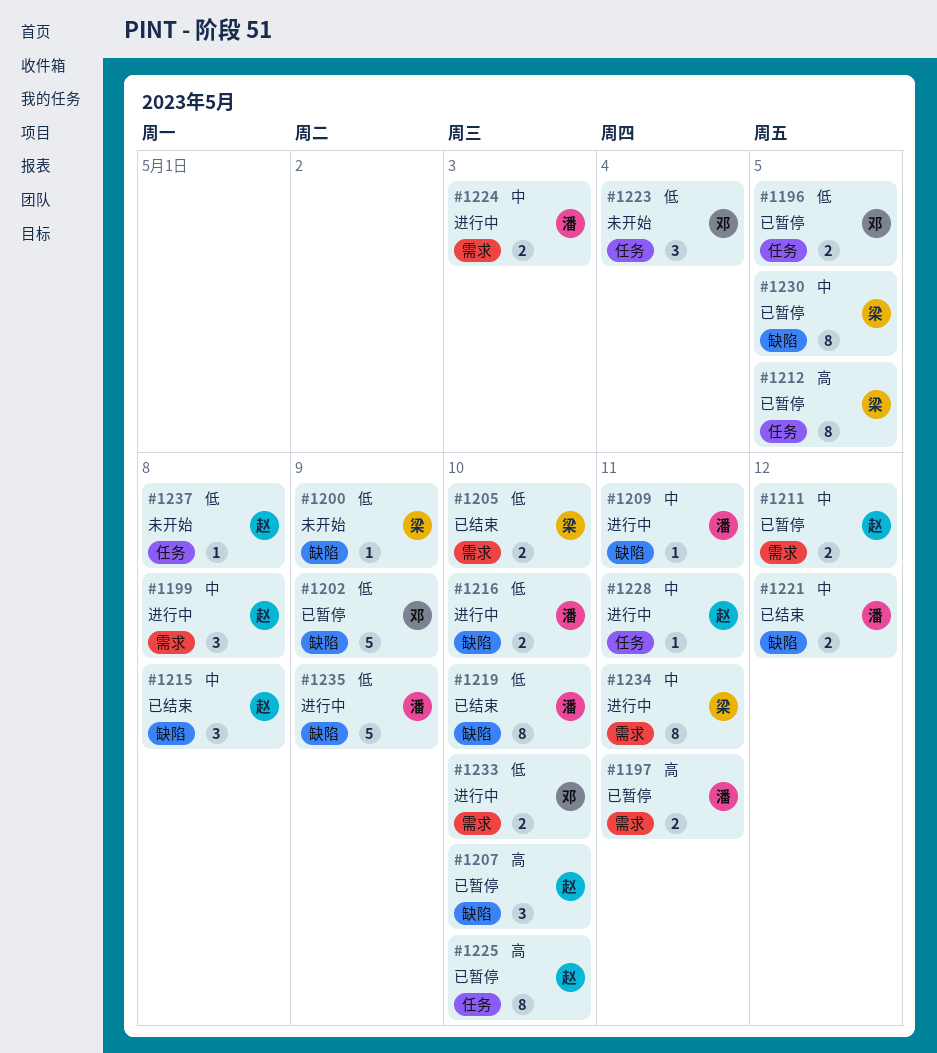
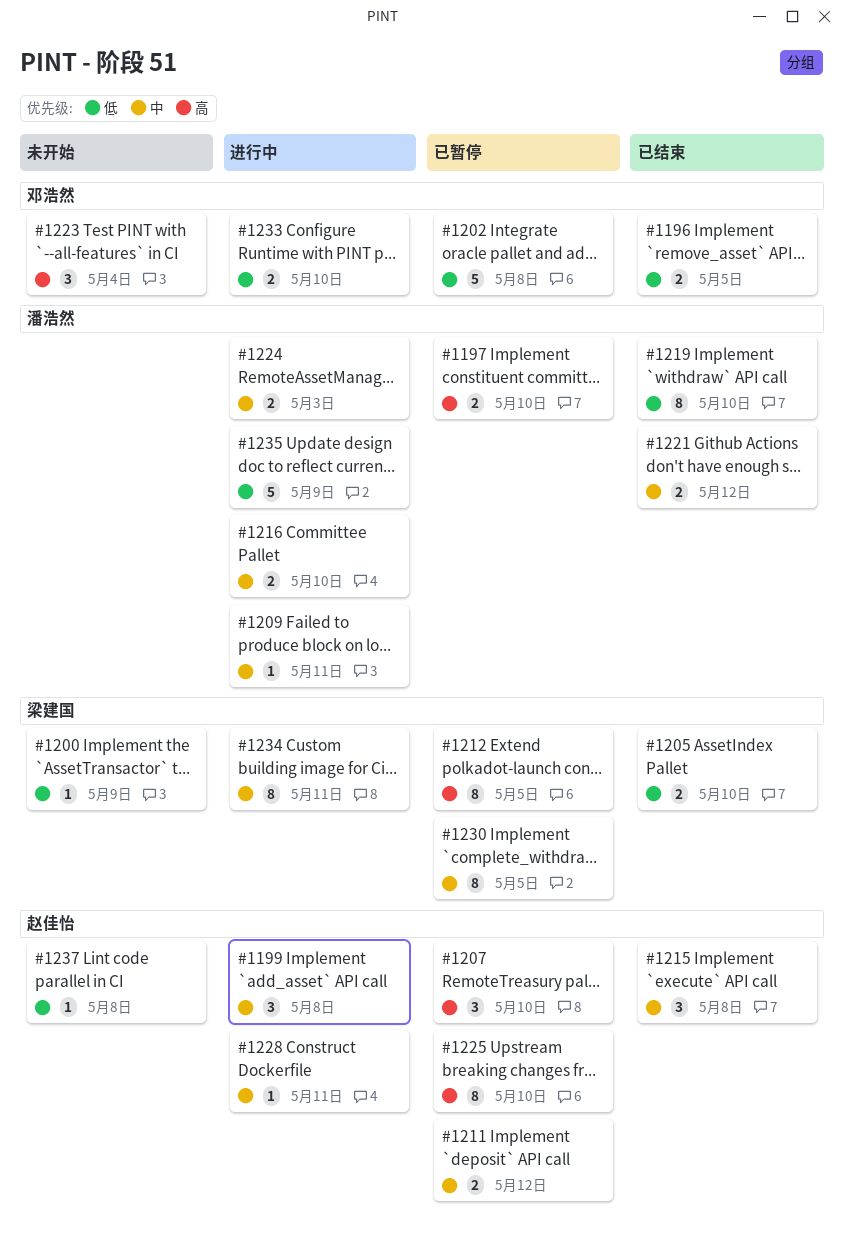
#1196, status: 已暂停 -> 已结束
#1197, due: May 11 -> May 10
#1202, due: May 9 -> May 8
#1216, priority: 低 -> 中
#1223, priority: 低 -> 高

